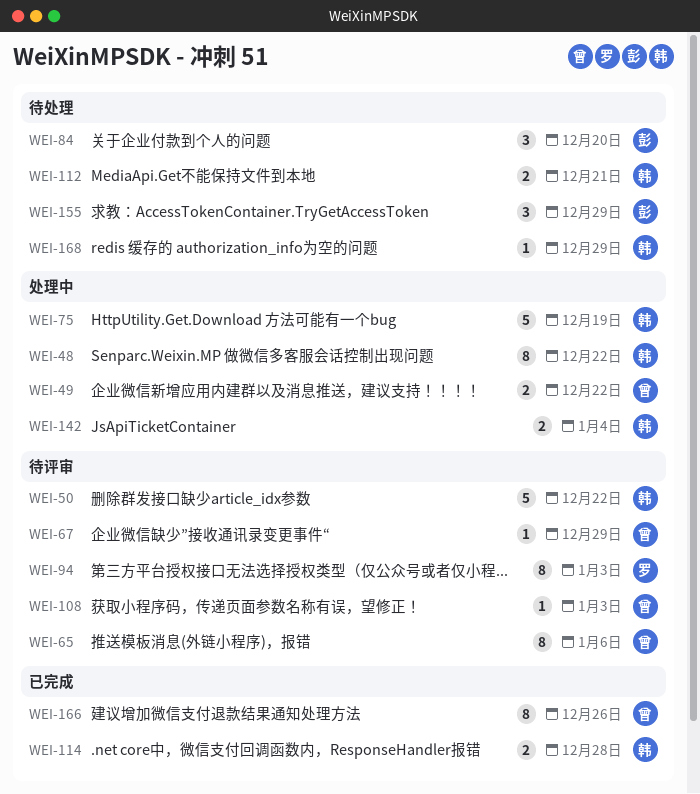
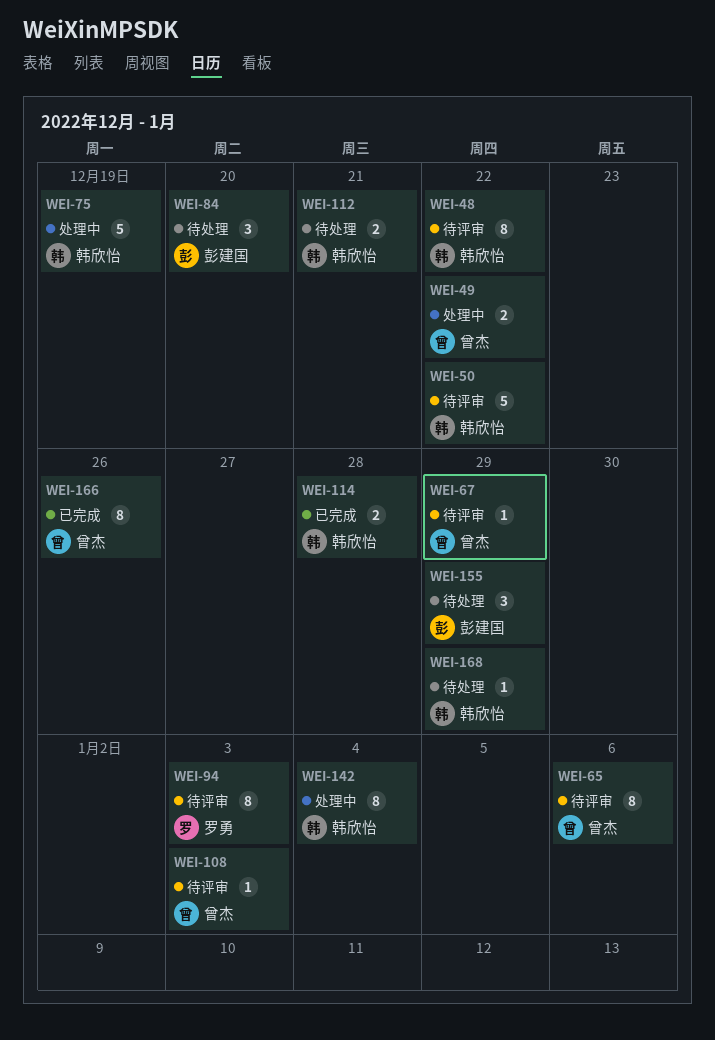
WEI-48, status: 处理中 -> 待评审
WEI-142, estimate: 2 -> 8

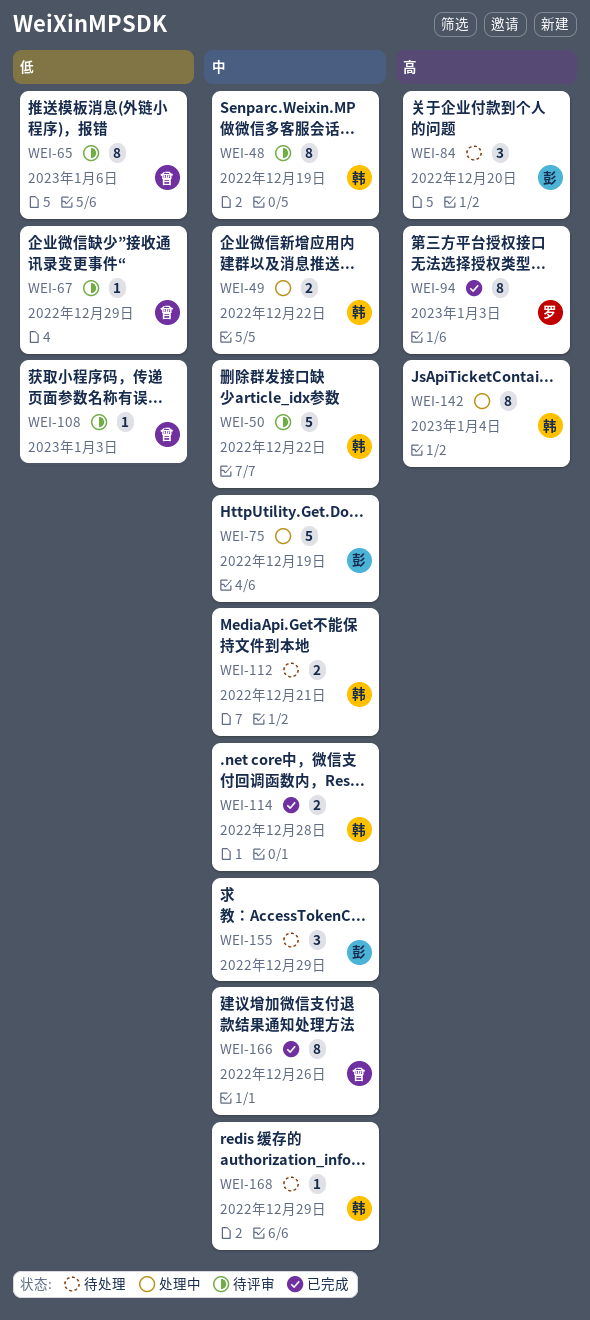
WEI-48, due: Dec 22 -> Dec 19
WEI-49, owner: 曾杰 -> 韩欣怡
WEI-75, owner: 韩欣怡 -> 彭建国
WEI-94, status: 待评审 -> 已完成

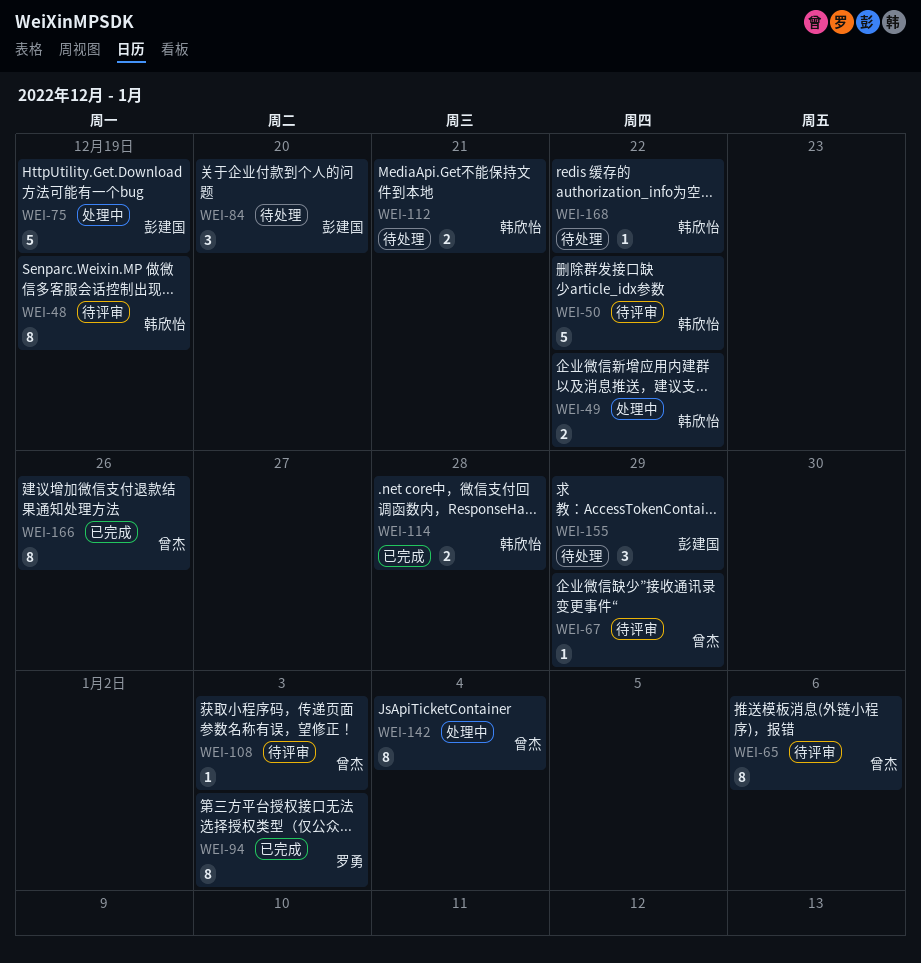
WEI-142, owner: 韩欣怡 -> 曾杰
WEI-168, due: Dec 29 -> Dec 22

